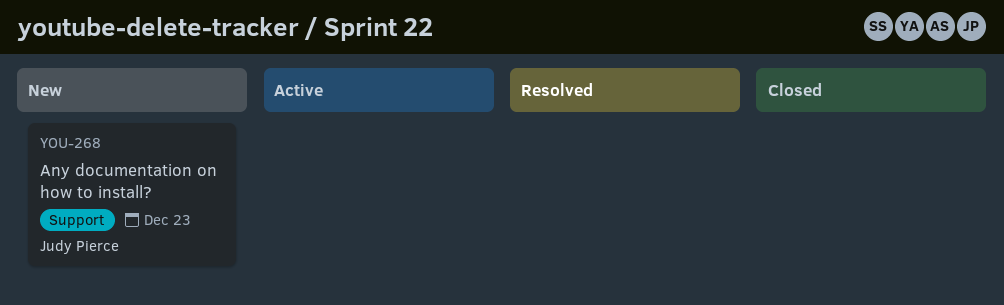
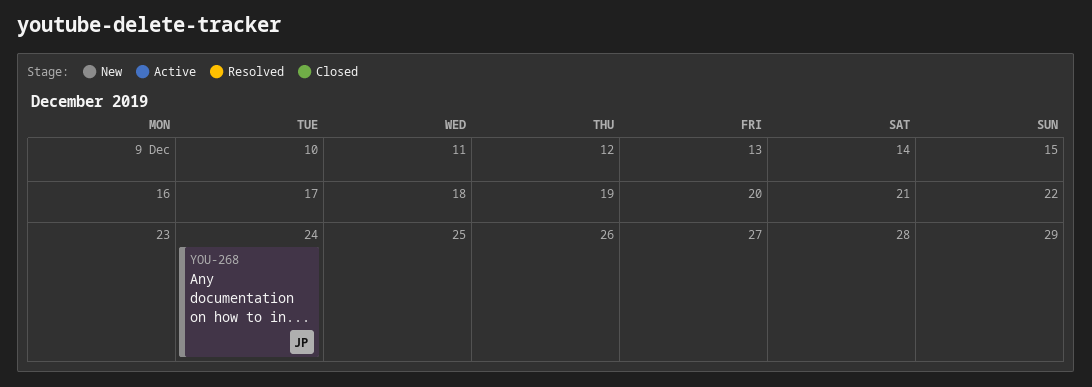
YOU-268, due: Dec 23 -> Dec 24

